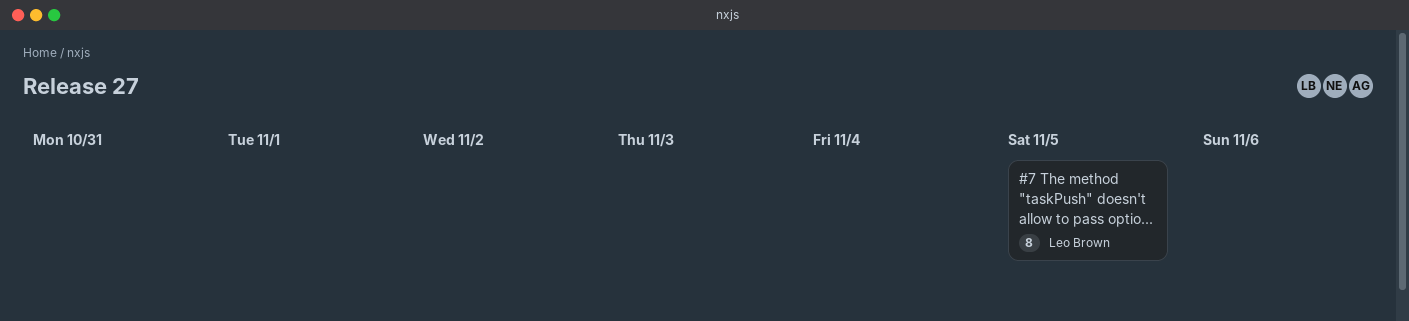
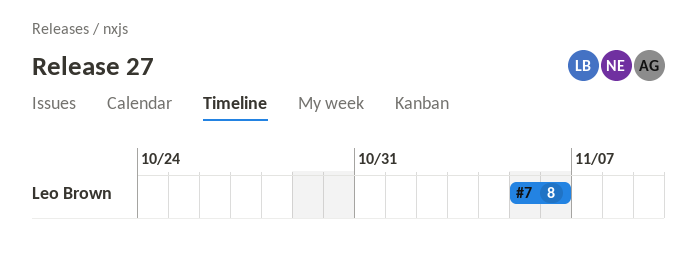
#7, due: Nov 5 -> Nov 6

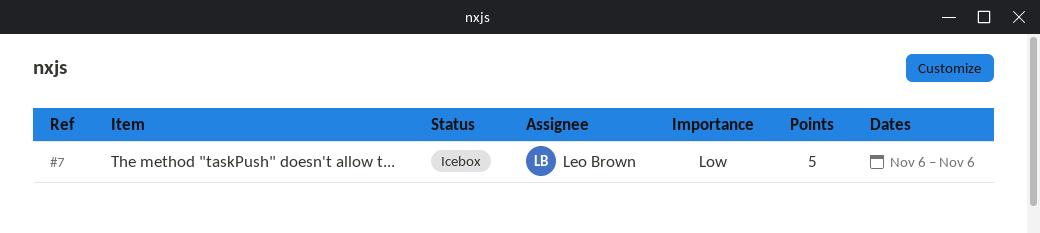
#7, estimate: 8 -> 5
#7, start: Nov 5 -> Nov 6

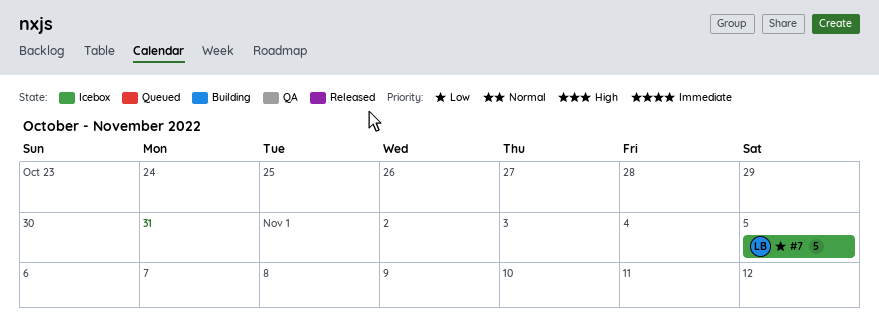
#7, start: Nov 6 -> Nov 5
#7, due: Nov 6 -> Nov 5

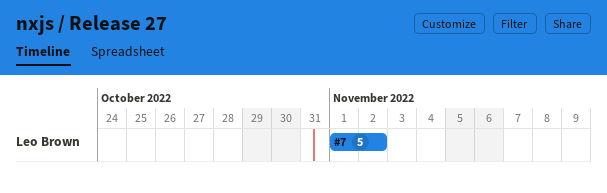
#7, start: Nov 5 -> Nov 1
#7, due: Nov 5 -> Nov 2

